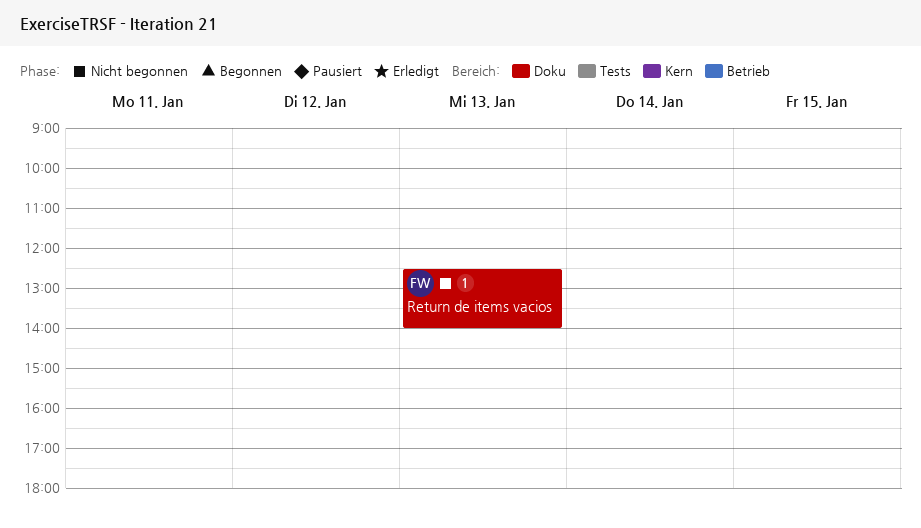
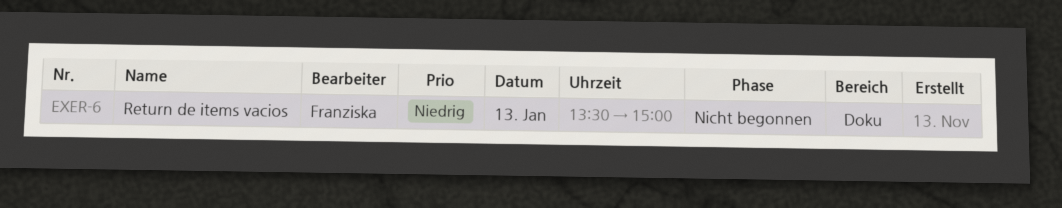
Return de items vacios, begins: 12:30 -> 13:30
Return de items vacios, ends: 14:00 -> 15:00

